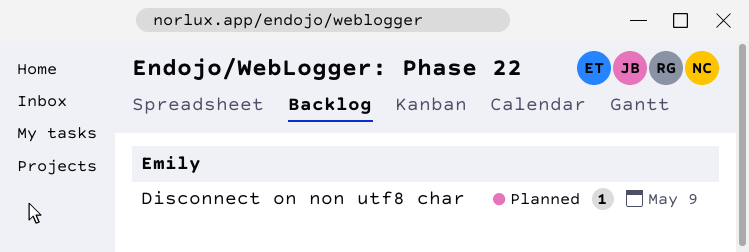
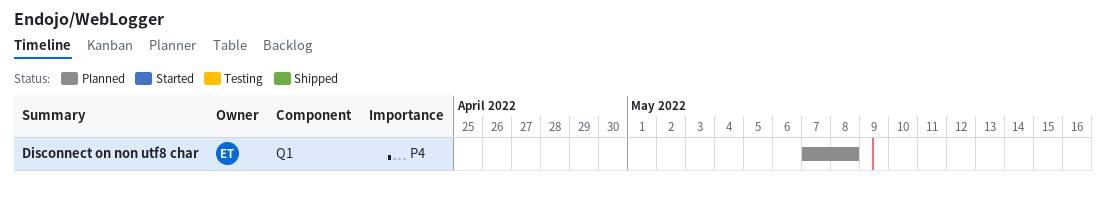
Disconnect on non utf8 char, due: May 9 -> May 8

